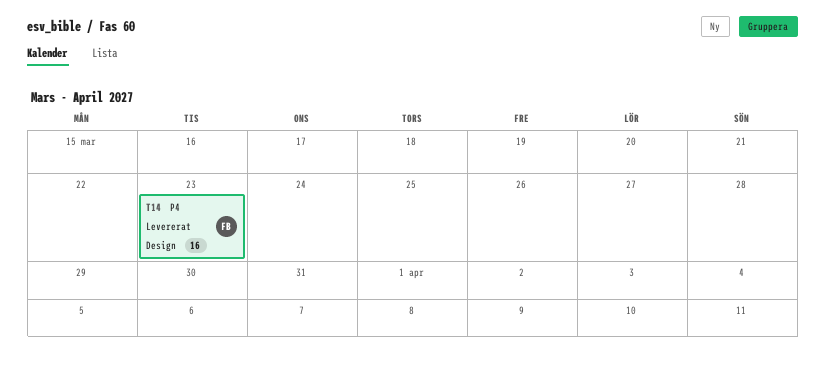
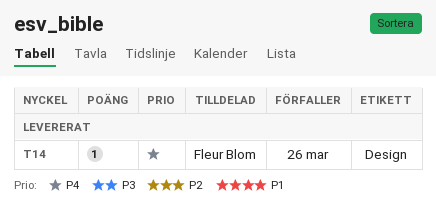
T14, estimate: 16 -> 1
T14, due: Mar 23 -> Mar 26

